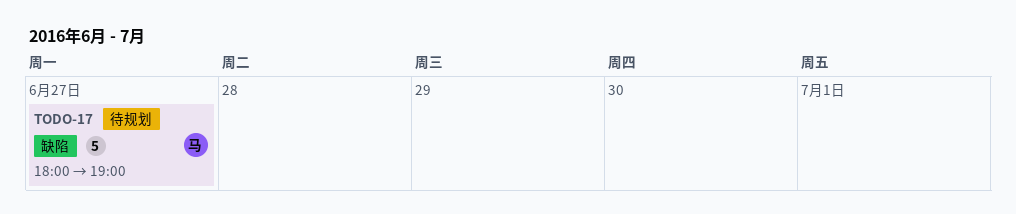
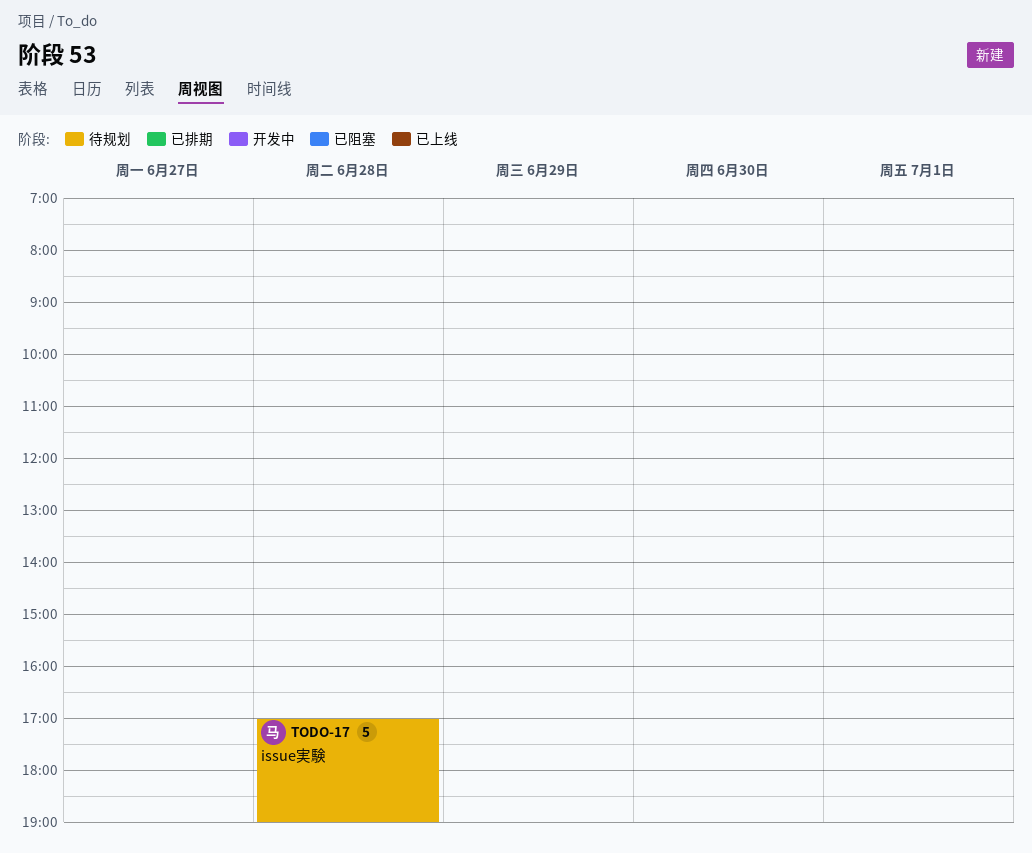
TODO-17, day: Jun 27 -> Jun 28
TODO-17, begins: 18:00 -> 17:00

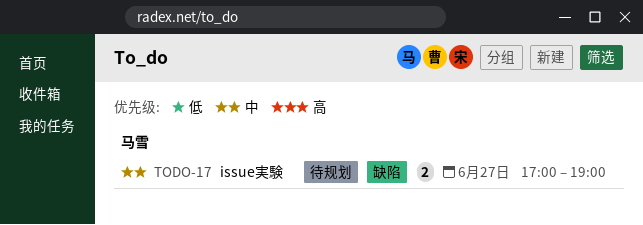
TODO-17, estimate: 5 -> 2
TODO-17, day: Jun 28 -> Jun 27

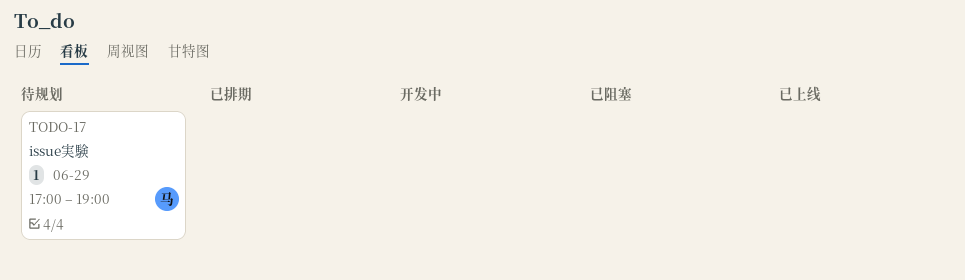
TODO-17, estimate: 2 -> 1
TODO-17, day: Jun 27 -> Jun 29

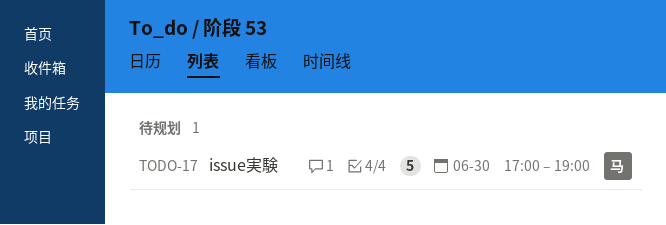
TODO-17, estimate: 1 -> 5
TODO-17, day: Jun 29 -> Jun 30

